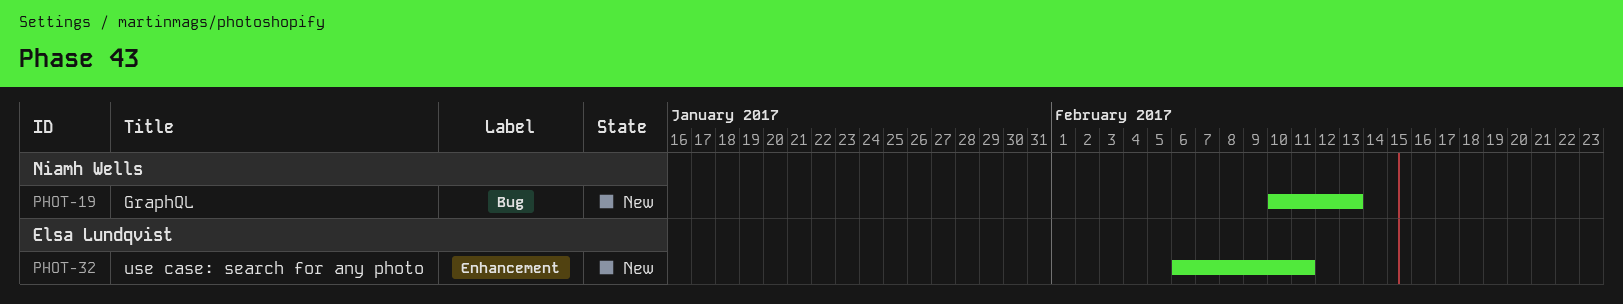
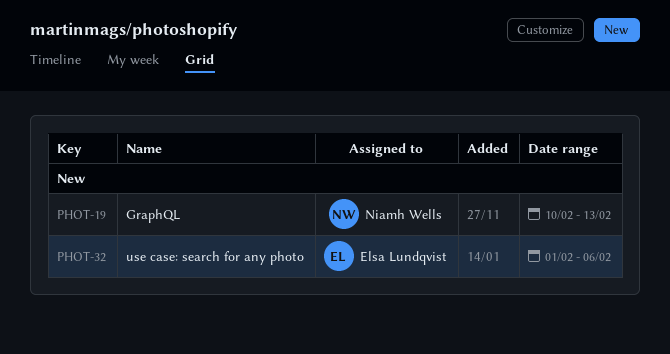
PHOT-32, start: Feb 6 -> Feb 1
PHOT-32, due: Feb 11 -> Feb 6

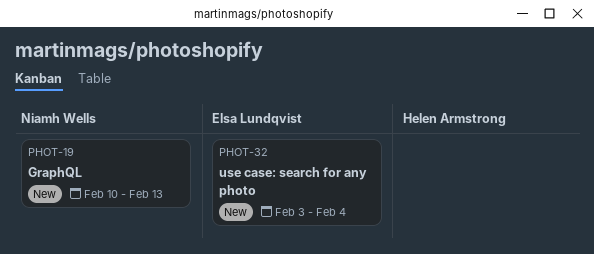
PHOT-32, start: Feb 1 -> Feb 3
PHOT-32, due: Feb 6 -> Feb 4

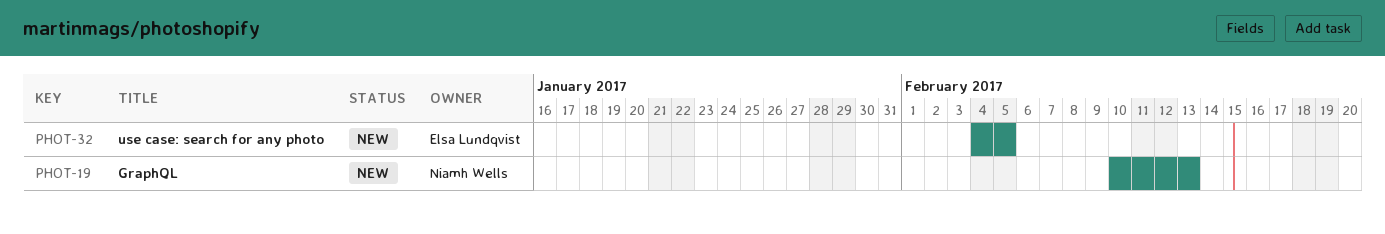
PHOT-32, start: Feb 3 -> Feb 4
PHOT-32, due: Feb 4 -> Feb 5

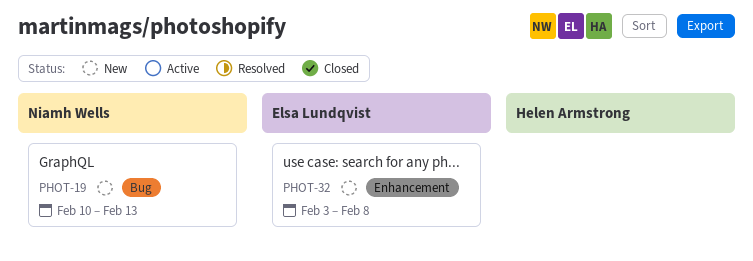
PHOT-32, start: Feb 4 -> Feb 3
PHOT-32, due: Feb 5 -> Feb 8

